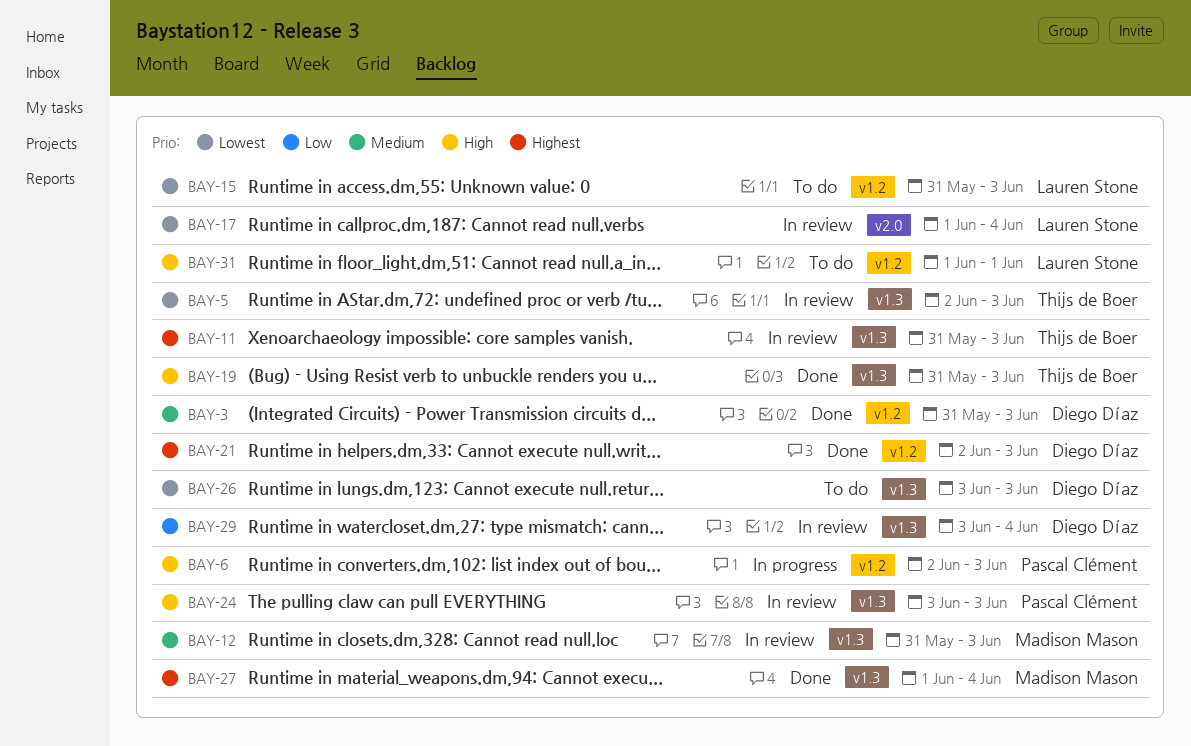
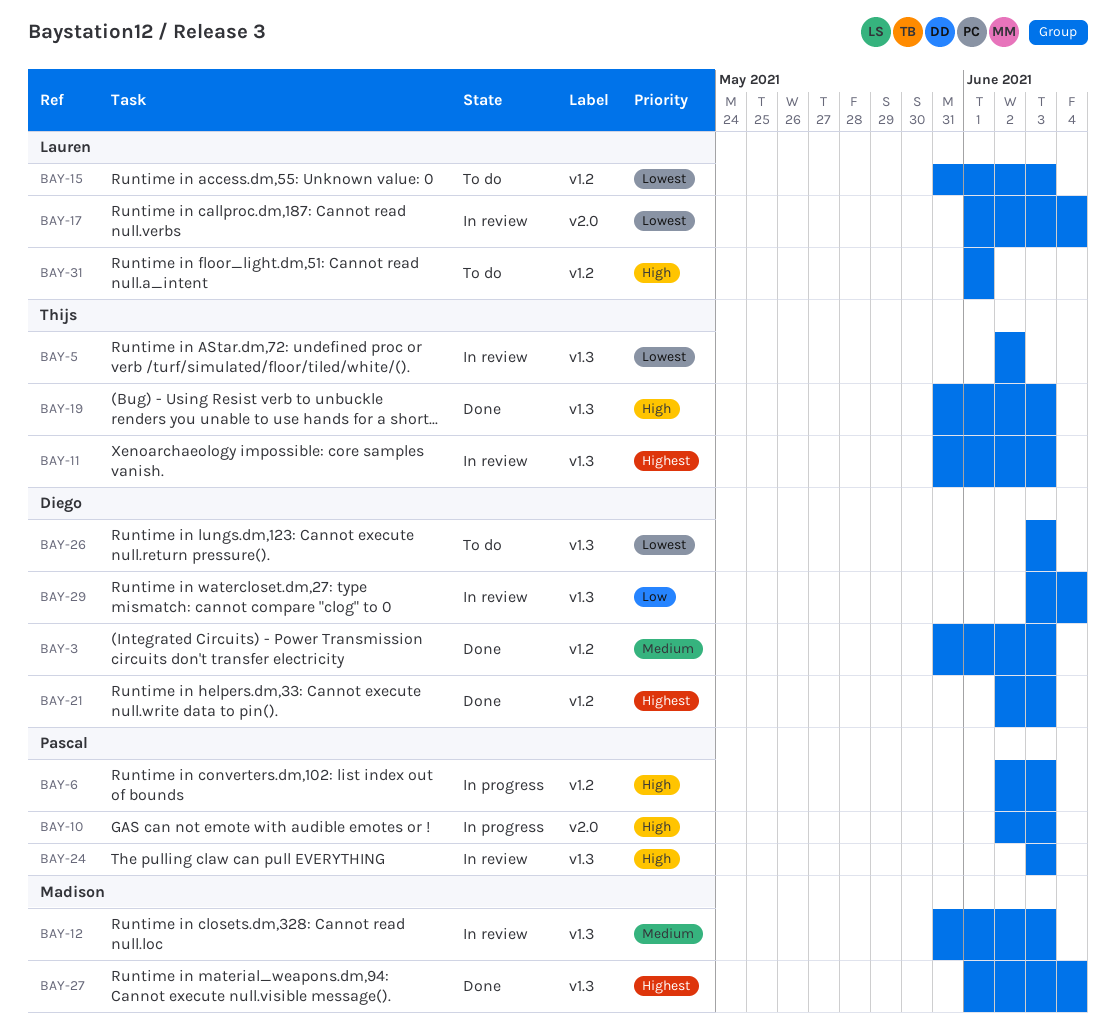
BAY-5, due: Jun 3 -> Jun 2
BAY-10: none -> present

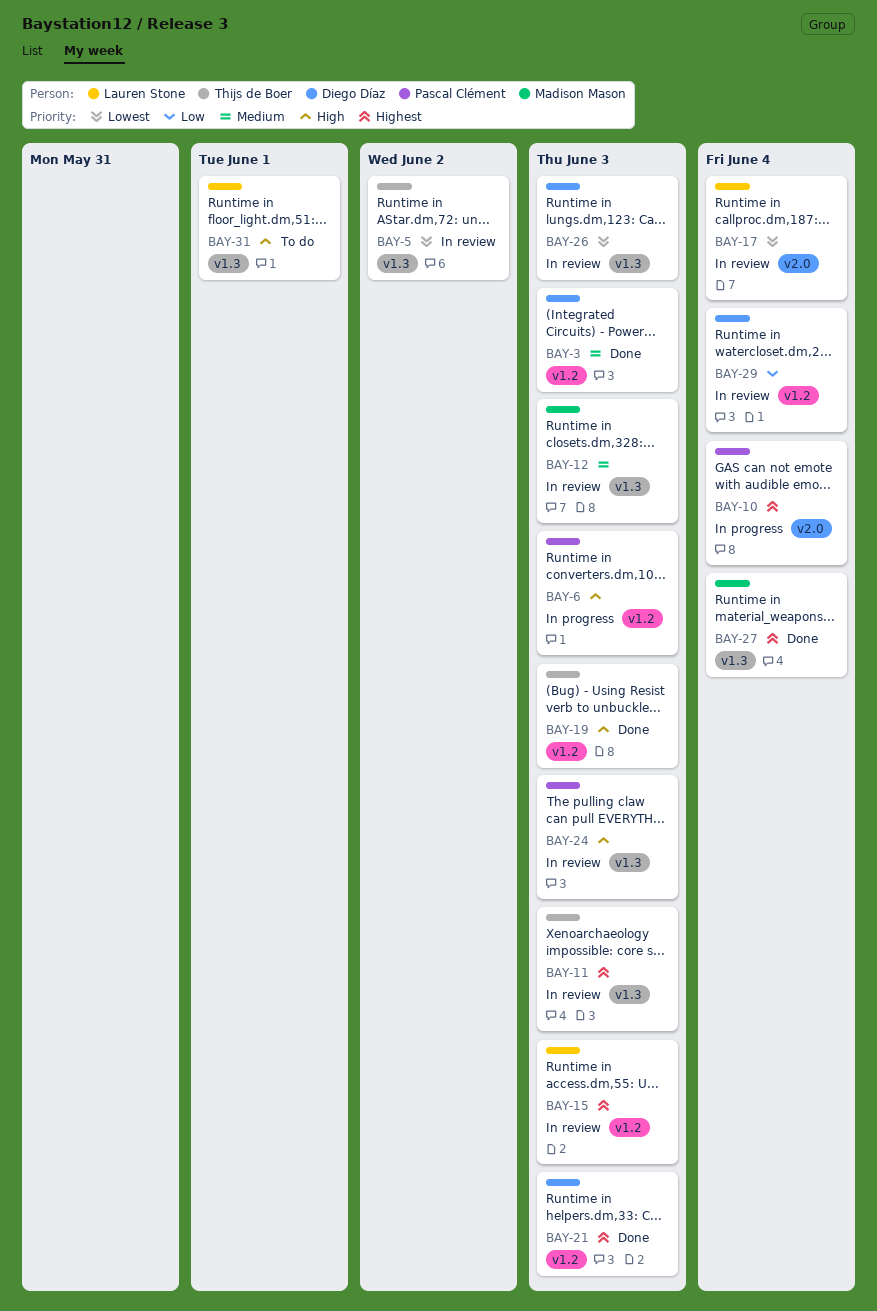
BAY-10, priority: High -> Highest
BAY-10, due: Jun 3 -> Jun 4
BAY-15, status: To do -> In review
BAY-15, priority: Lowest -> Highest
BAY-19, label: v1.3 -> v1.2
BAY-26, status: To do -> In review
BAY-29, label: v1.3 -> v1.2
BAY-31, label: v1.2 -> v1.3

